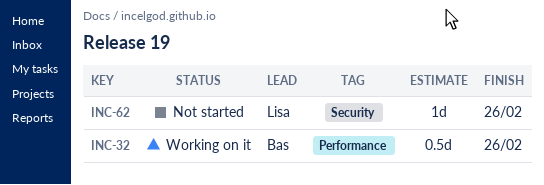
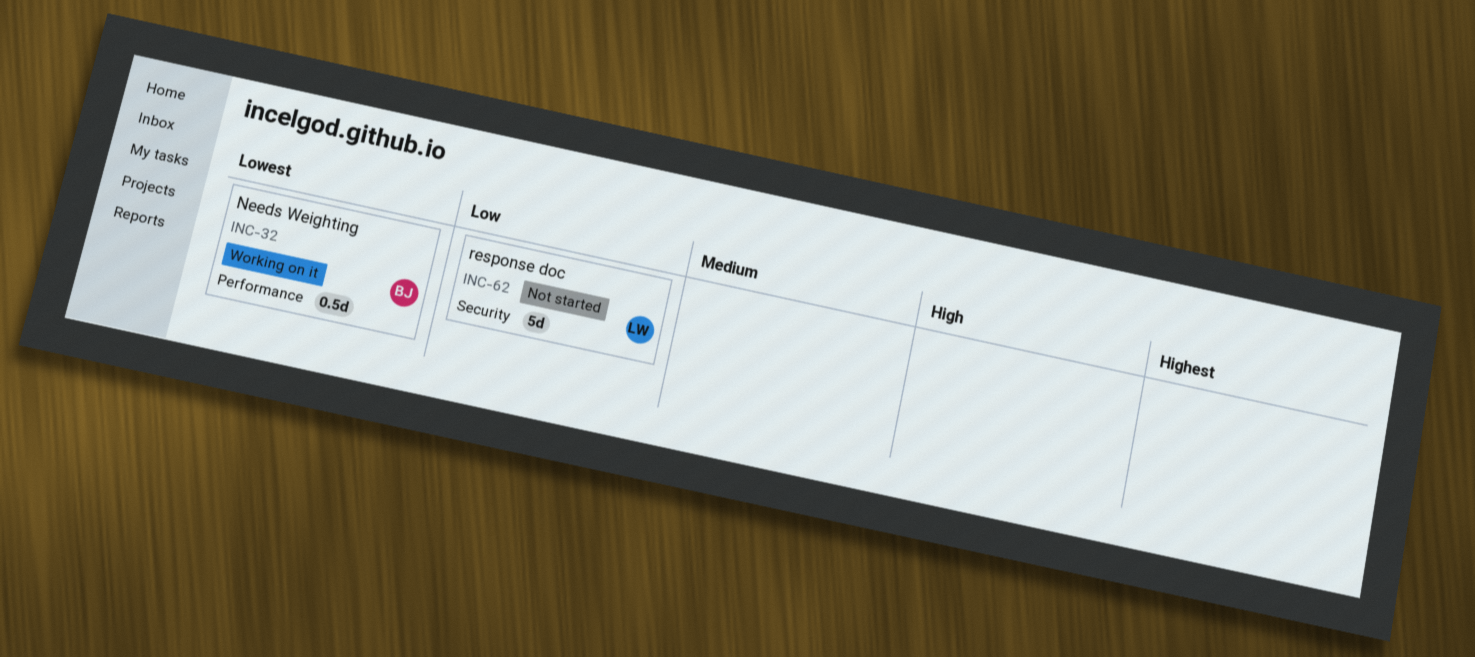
INC-62, estimate: 1d -> 5d

